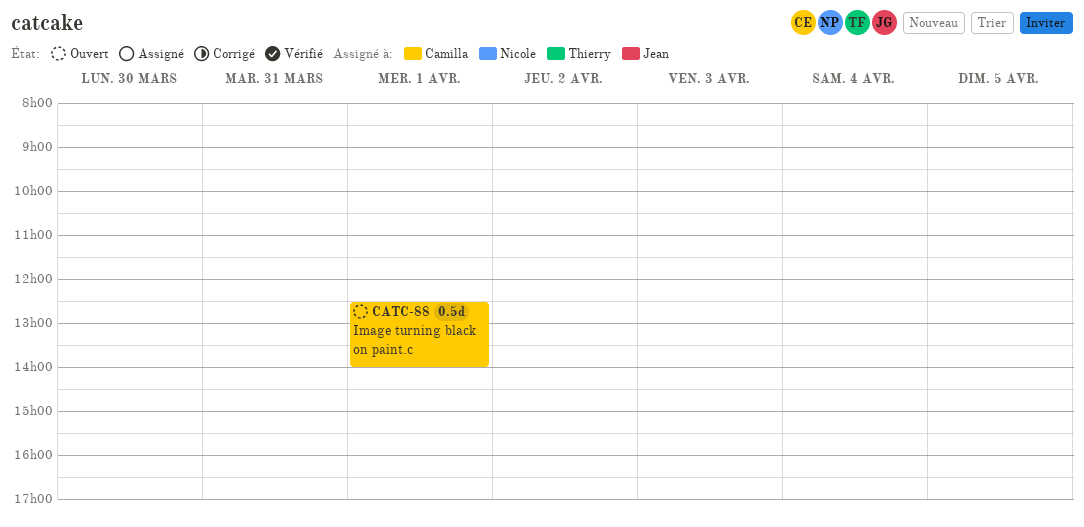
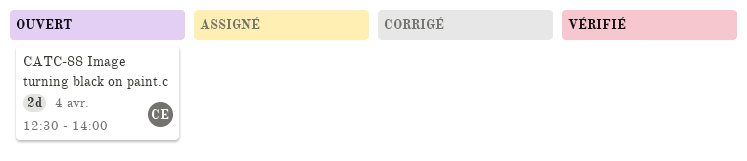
CATC-88, estimate: 0.5d -> 2d
CATC-88, day: Apr 1 -> Apr 4

